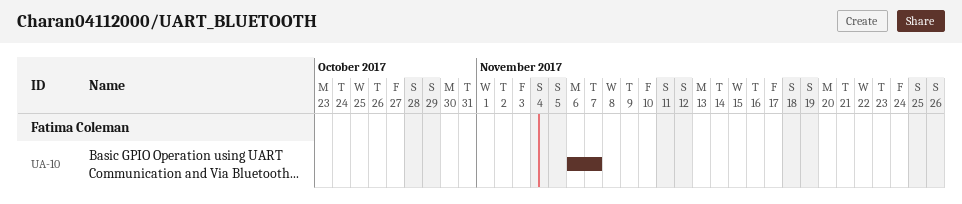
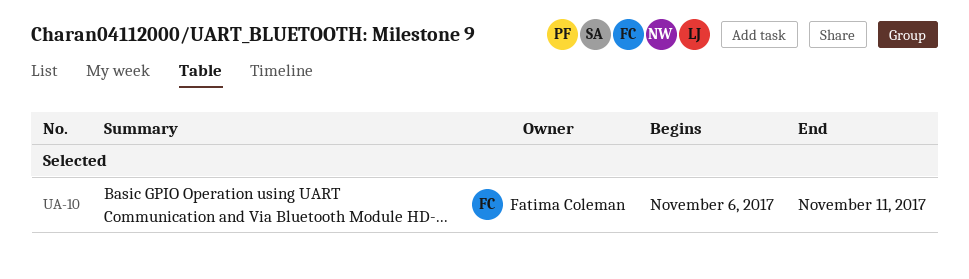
UA-10, due: Nov 7 -> Nov 11

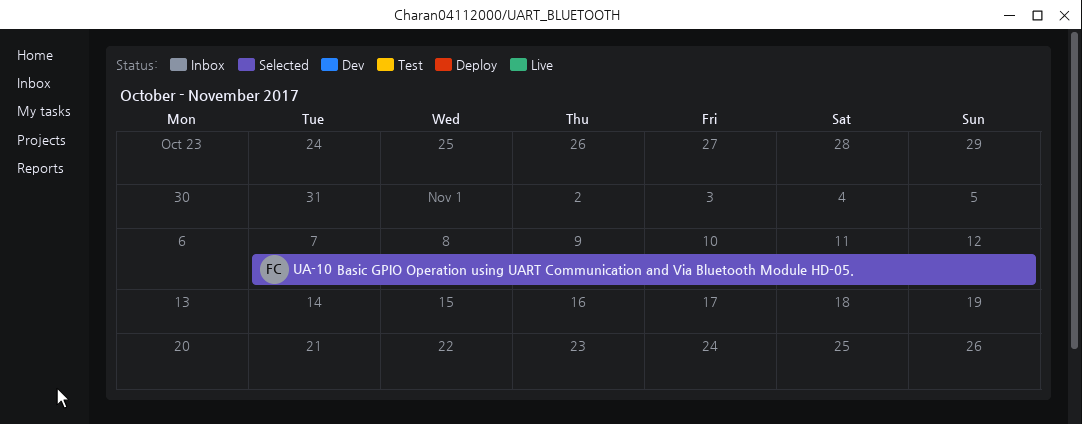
UA-10, start: Nov 6 -> Nov 7
UA-10, due: Nov 11 -> Nov 12

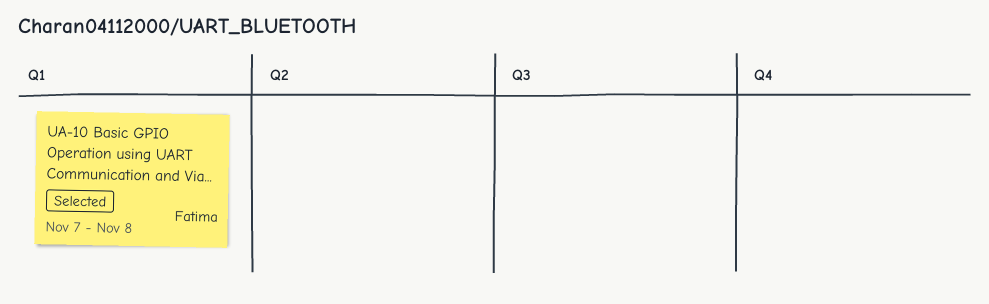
UA-10, due: Nov 12 -> Nov 8

